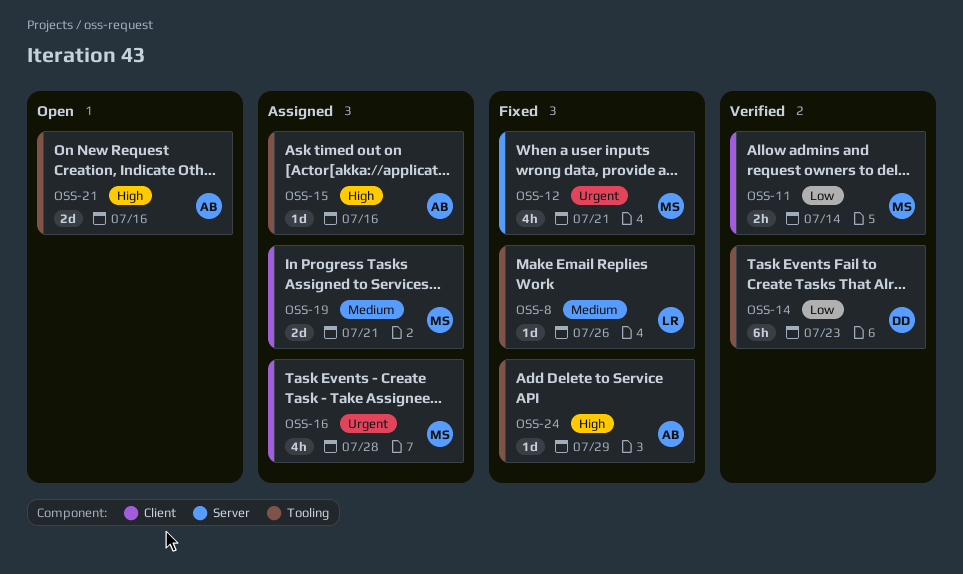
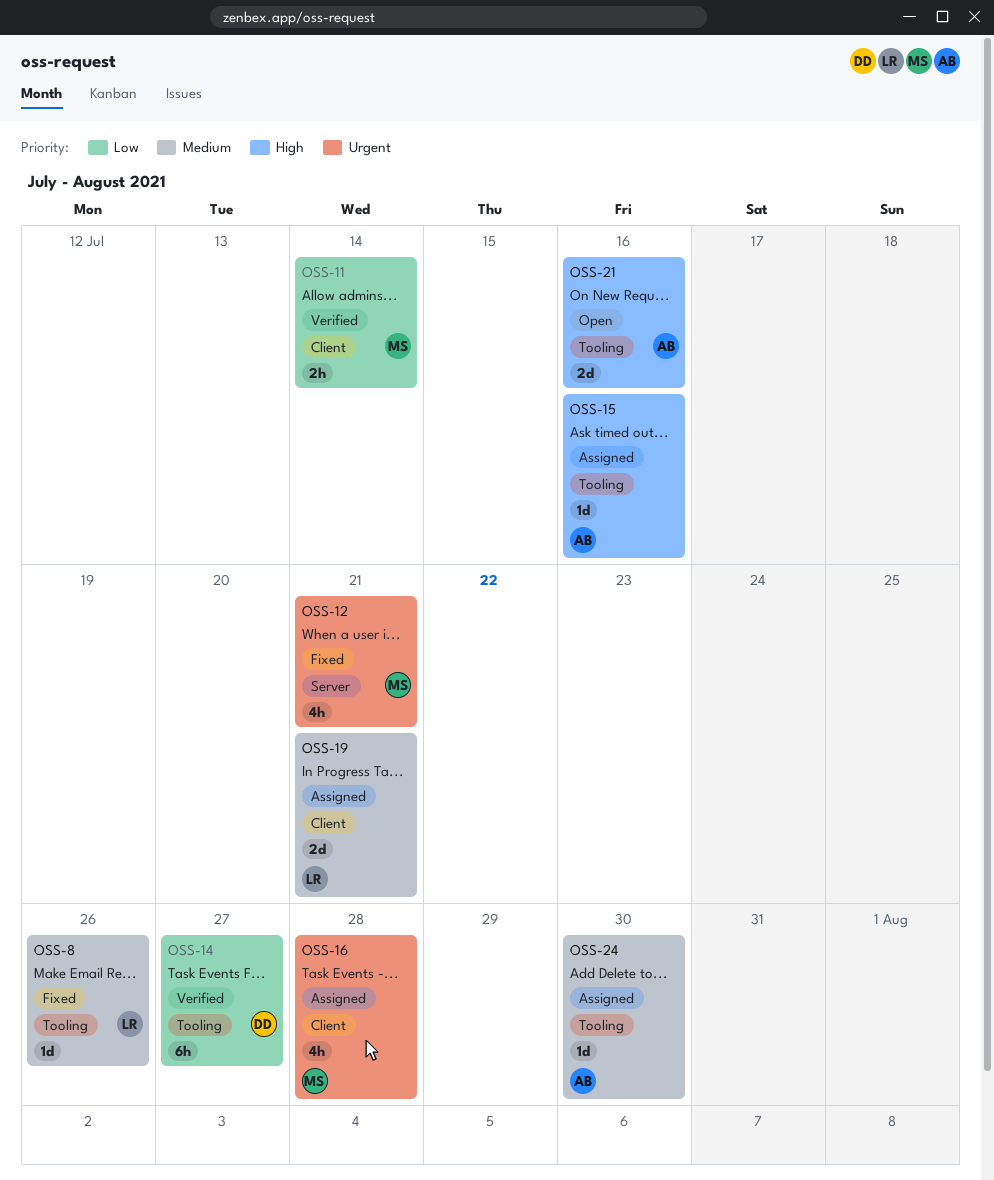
OSS-14, due: Jul 23 -> Jul 27
OSS-19, owner: MS -> LR
OSS-24, status: Fixed -> Assigned
OSS-24, priority: High -> Medium
OSS-24, due: Jul 29 -> Jul 30

